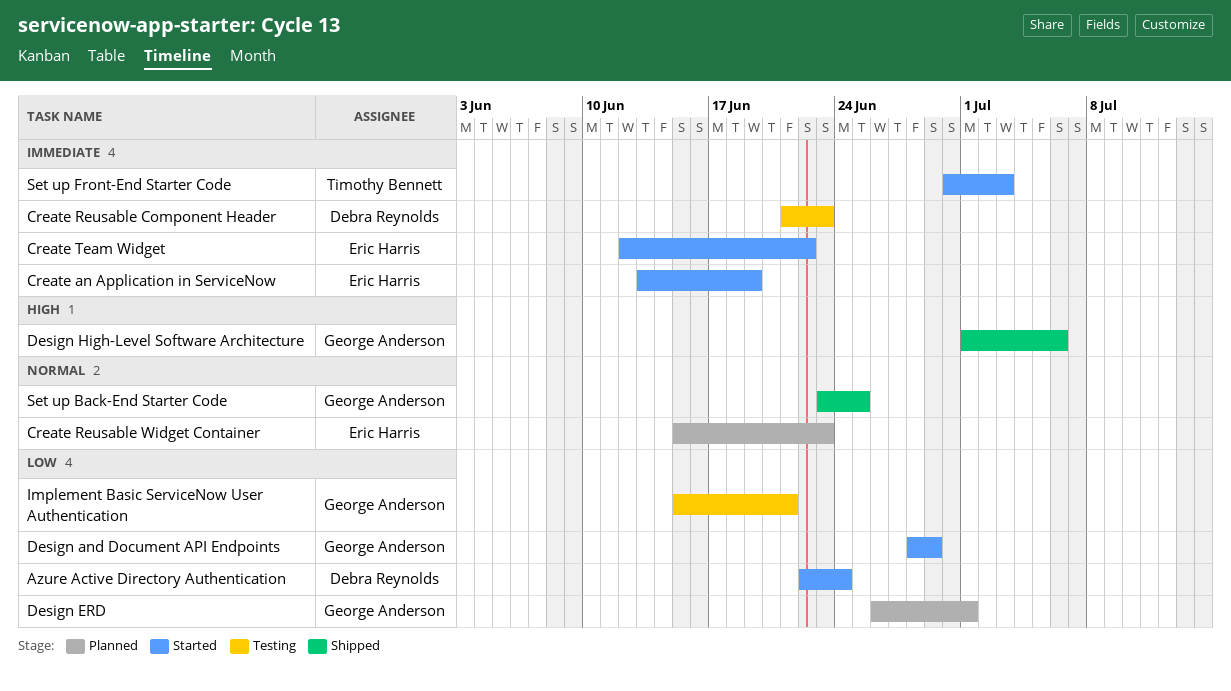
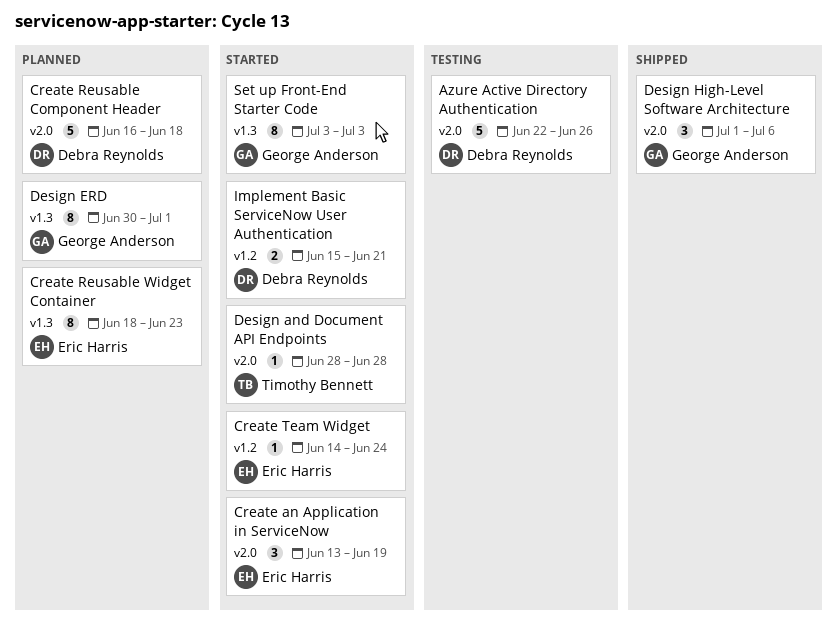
Azure Active Directory Authentication, status: Started -> Testing
Azure Active Directory Authentication, due: Jun 24 -> Jun 26
Create Reusable Component Header, status: Testing -> Planned
Create Reusable Component Header, start: Jun 21 -> Jun 16
Create Reusable Component Header, due: Jun 23 -> Jun 18
Create Reusable Widget Container, start: Jun 15 -> Jun 18
Create Team Widget, start: Jun 12 -> Jun 14
Create Team Widget, due: Jun 22 -> Jun 24
Design and Document API Endpoints, owner: George Anderson -> Timothy Bennett
Design and Document API Endpoints, due: Jun 29 -> Jun 28
Design ERD, start: Jun 26 -> Jun 30
Implement Basic ServiceNow User Authentication, status: Testing -> Started
Implement Basic ServiceNow User Authentication, owner: George Anderson -> Debra Reynolds
Set up Back-End Starter Code: present -> none
Set up Front-End Starter Code, owner: Timothy Bennett -> George Anderson
Set up Front-End Starter Code, start: Jun 30 -> Jul 3

